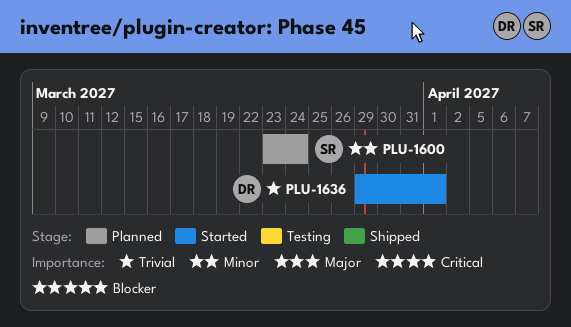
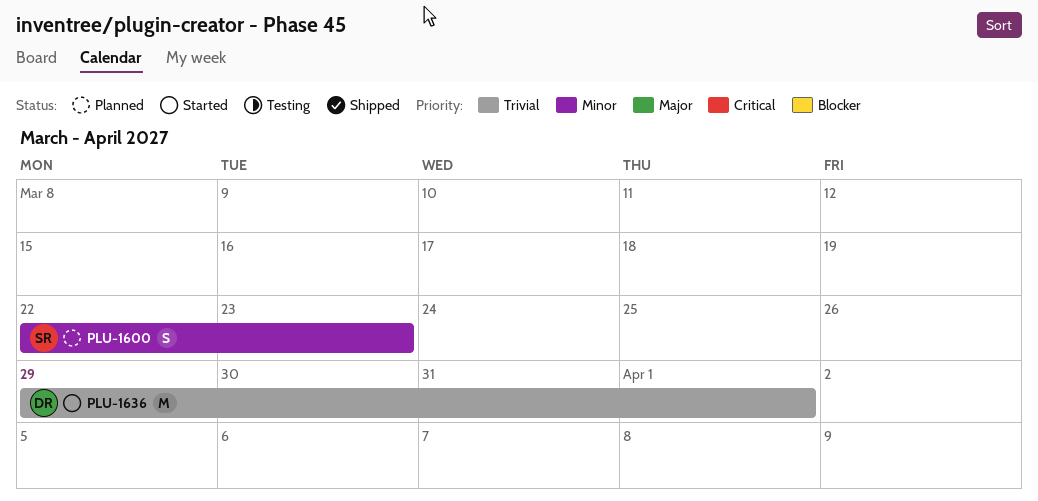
PLU-1600, start: Mar 23 -> Mar 22
PLU-1600, due: Mar 24 -> Mar 23

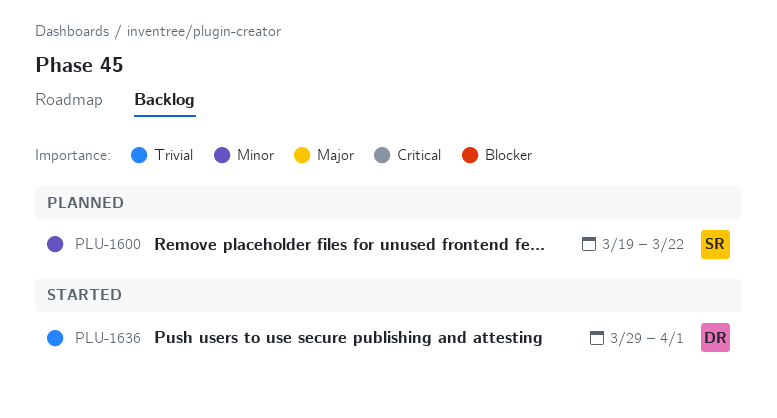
PLU-1600, start: Mar 22 -> Mar 19
PLU-1600, due: Mar 23 -> Mar 22

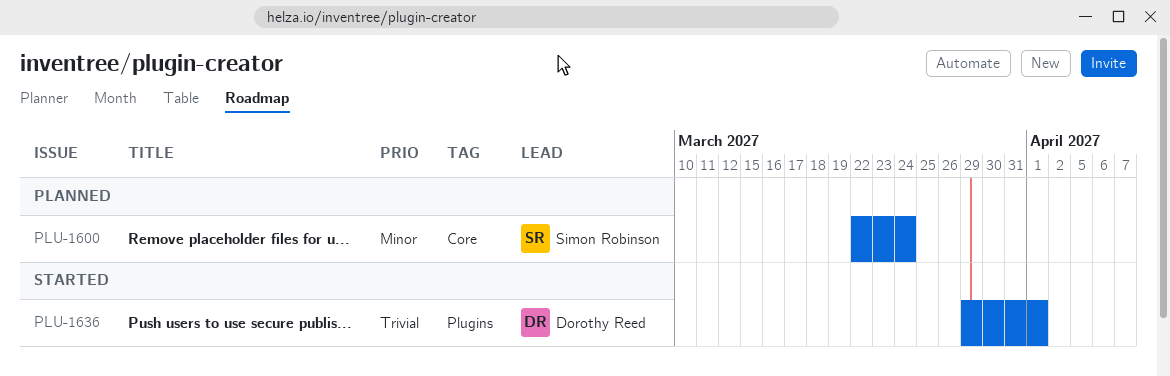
PLU-1600, start: Mar 19 -> Mar 22
PLU-1600, due: Mar 22 -> Mar 24

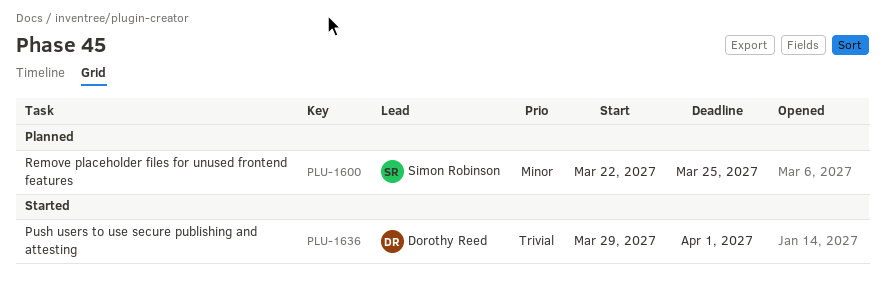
PLU-1600, due: Mar 24 -> Mar 25

